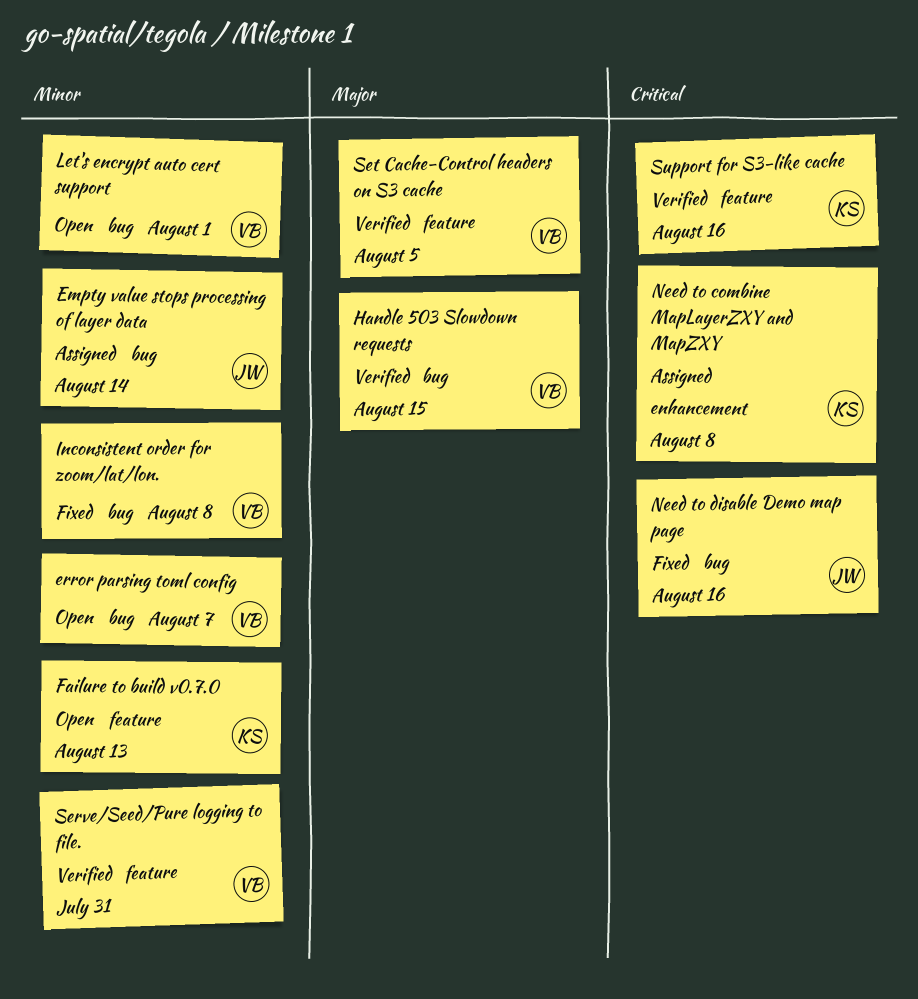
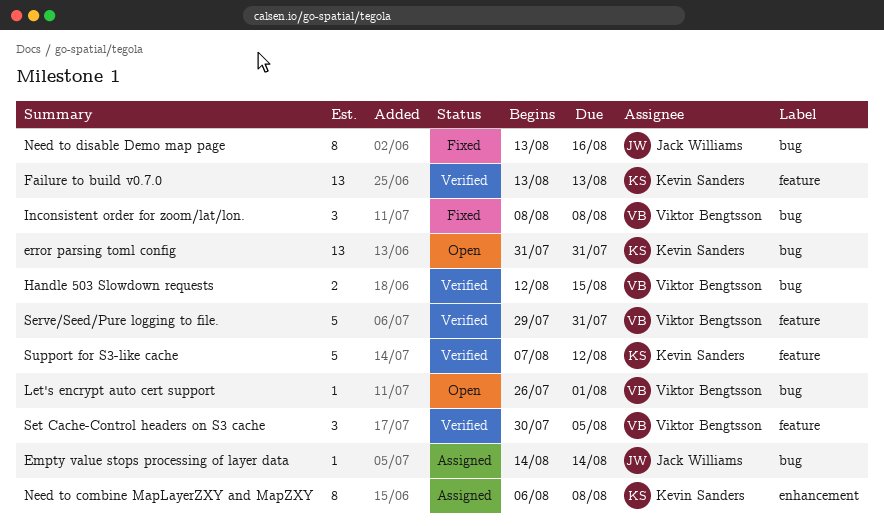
error parsing toml config, owner: Viktor Bengtsson -> Kevin Sanders
error parsing toml config, due: Aug 7 -> Jul 31
Failure to build v0.7.0, status: Open -> Verified
Support for S3-like cache, due: Aug 16 -> Aug 12

